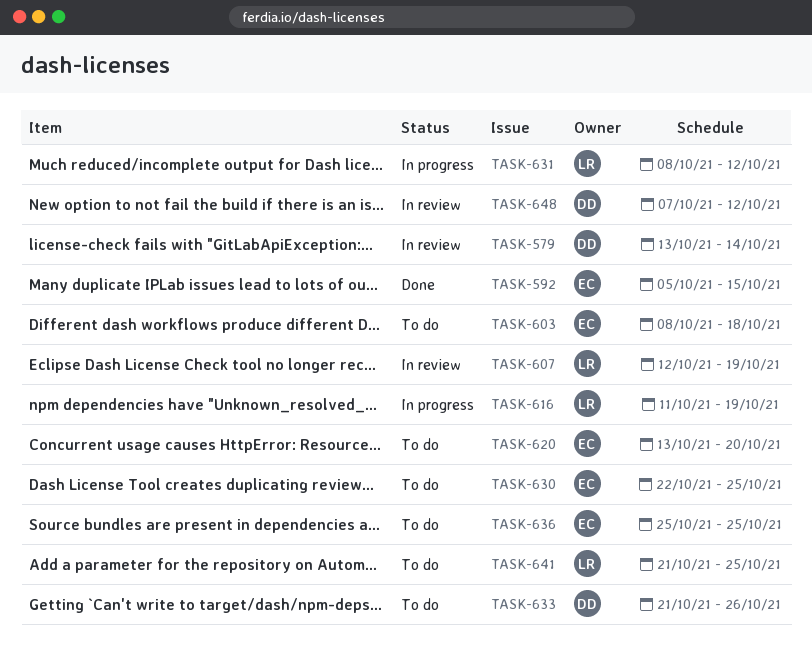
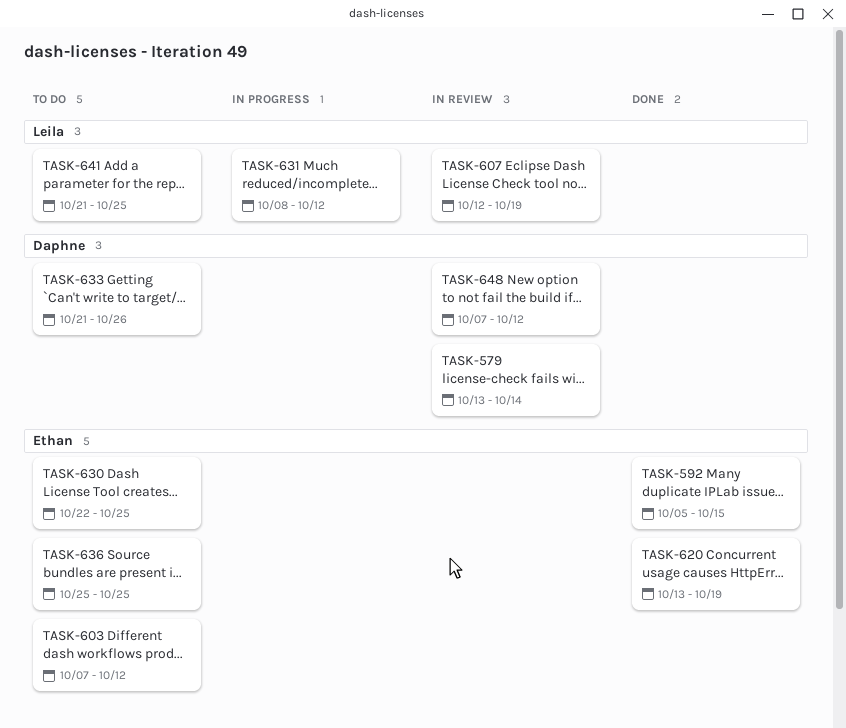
TASK-603, start: Oct 8 -> Oct 7
TASK-603, due: Oct 18 -> Oct 12
TASK-616: present -> none
TASK-620, status: To do -> Done
TASK-620, due: Oct 20 -> Oct 19

